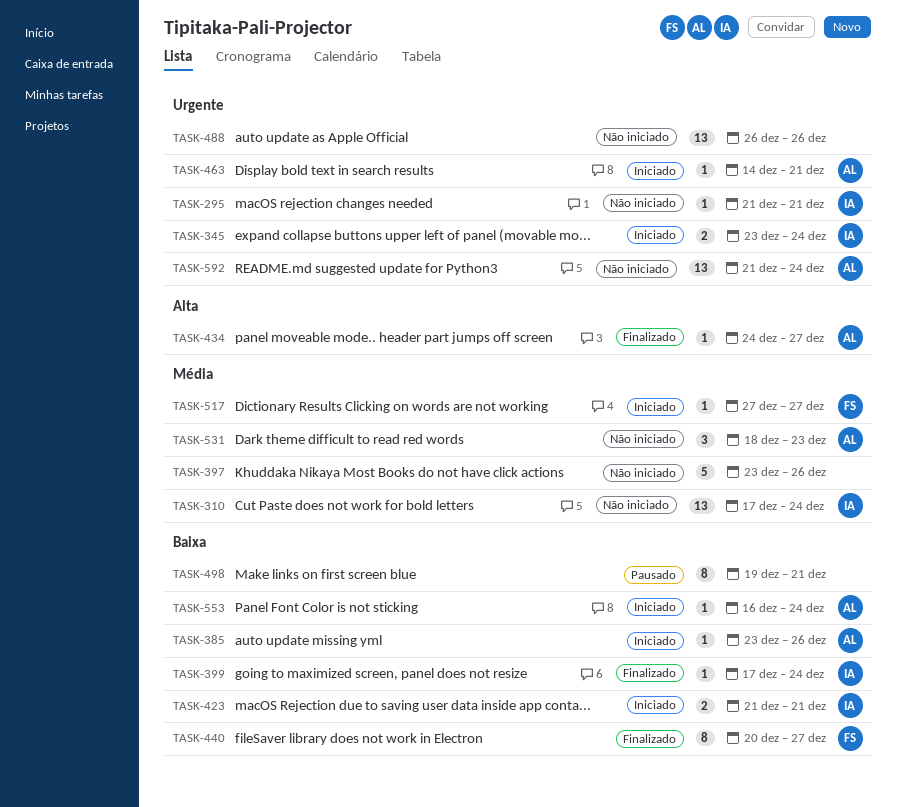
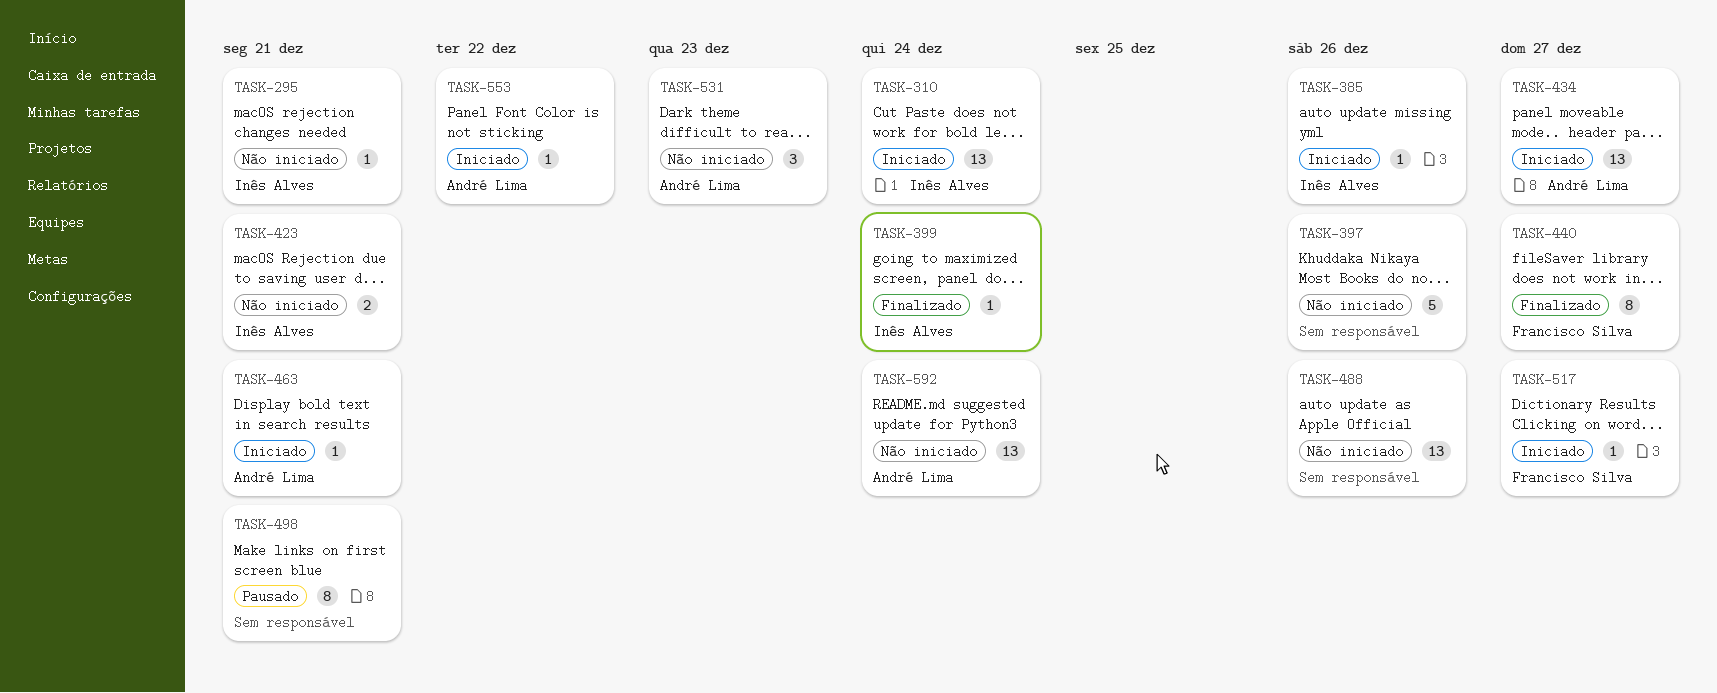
TASK-310, status: Não iniciado -> Iniciado
TASK-345: present -> none
TASK-385, owner: André Lima -> Inês Alves
TASK-423, status: Iniciado -> Não iniciado
TASK-434, status: Finalizado -> Iniciado
TASK-434, estimate: 1 -> 13
TASK-553, due: Dec 24 -> Dec 22

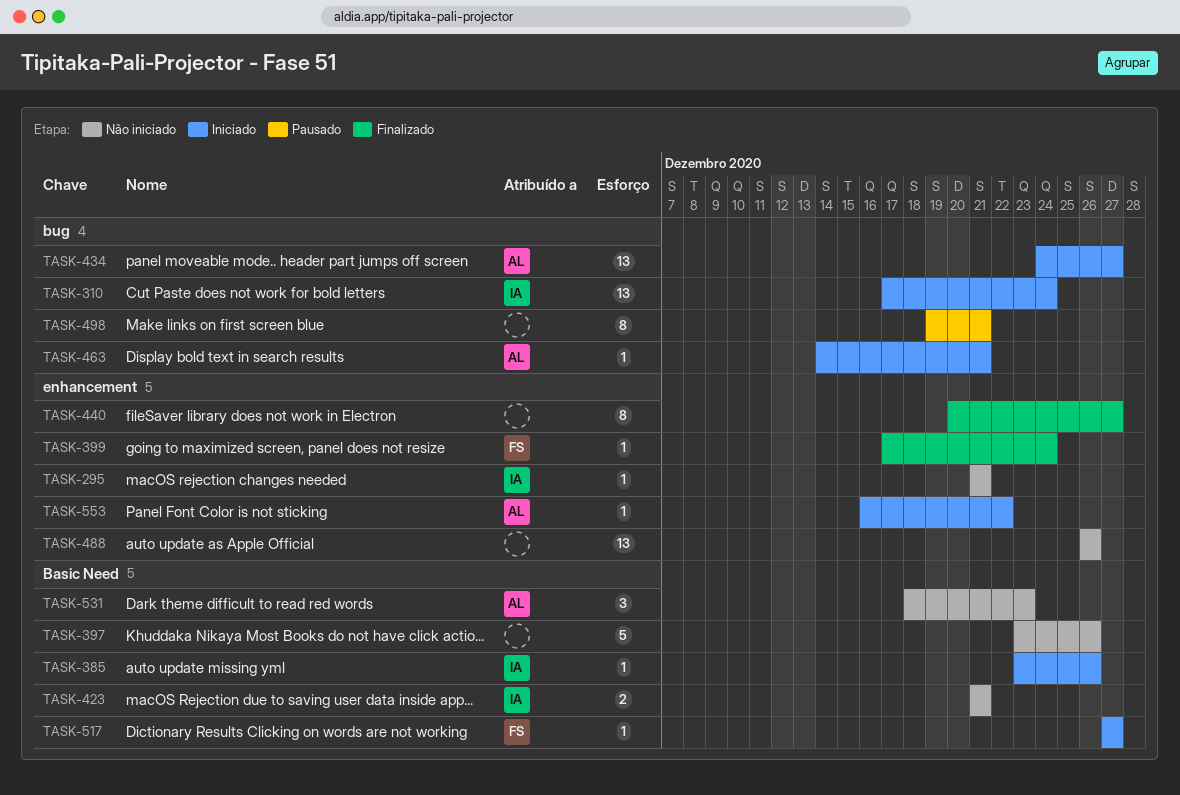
TASK-399, owner: Inês Alves -> Francisco Silva
TASK-440, owner: Francisco Silva -> none
TASK-592: present -> none

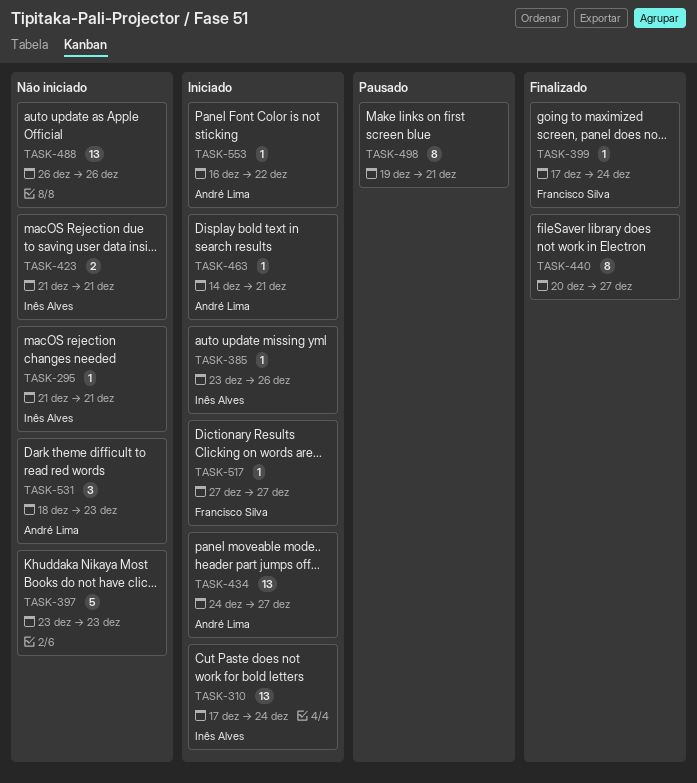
TASK-397, due: Dec 26 -> Dec 23

